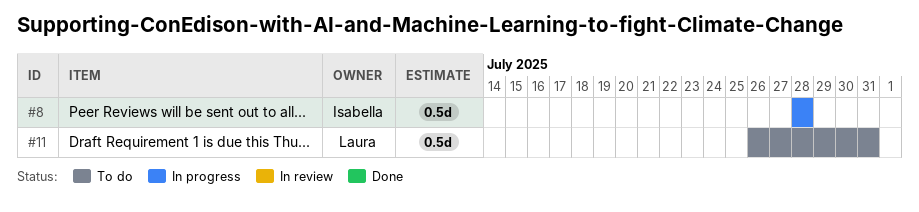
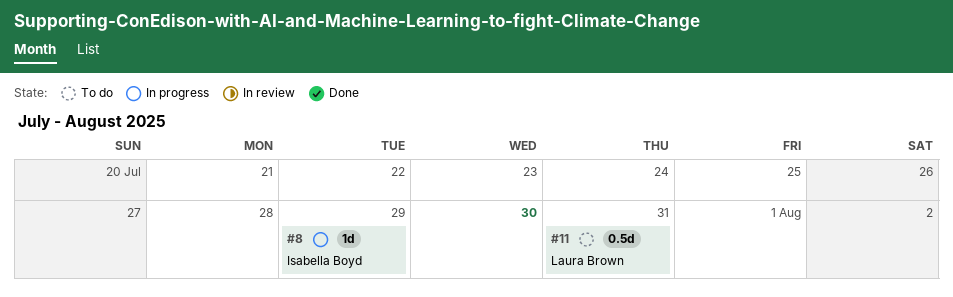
#8, estimate: 0.5d -> 1d
#8, due: Jul 28 -> Jul 29

